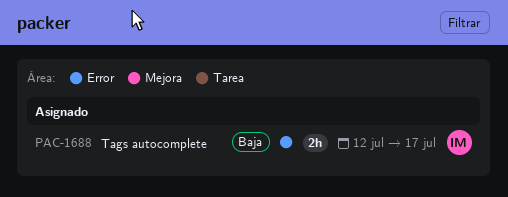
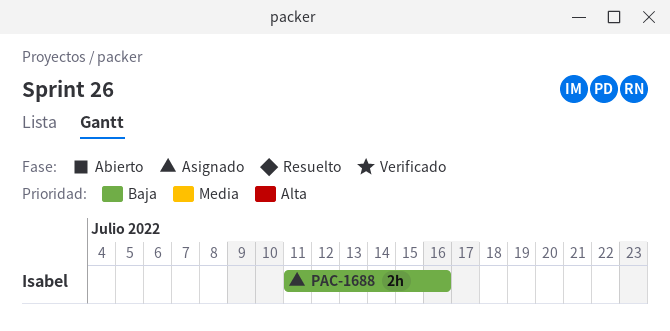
PAC-1688, start: Jul 12 -> Jul 11
PAC-1688, due: Jul 17 -> Jul 16

